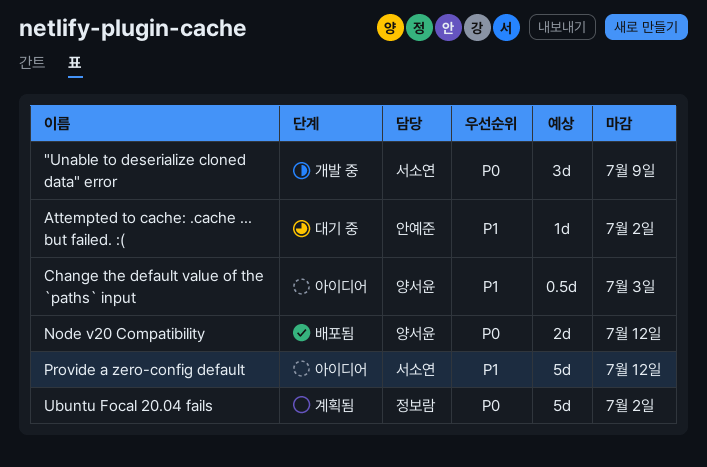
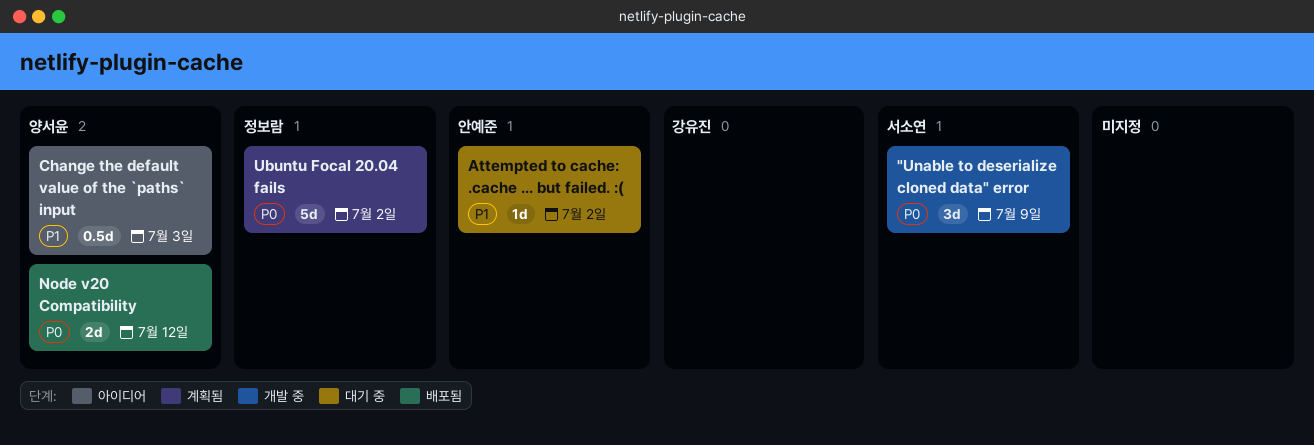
Provide a zero-config default: present -> none

